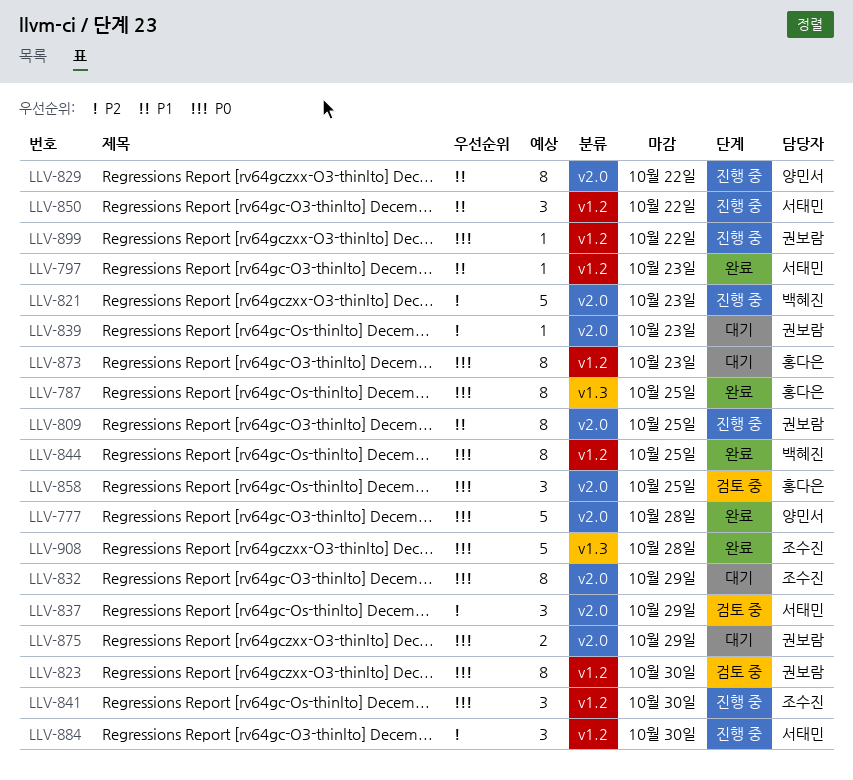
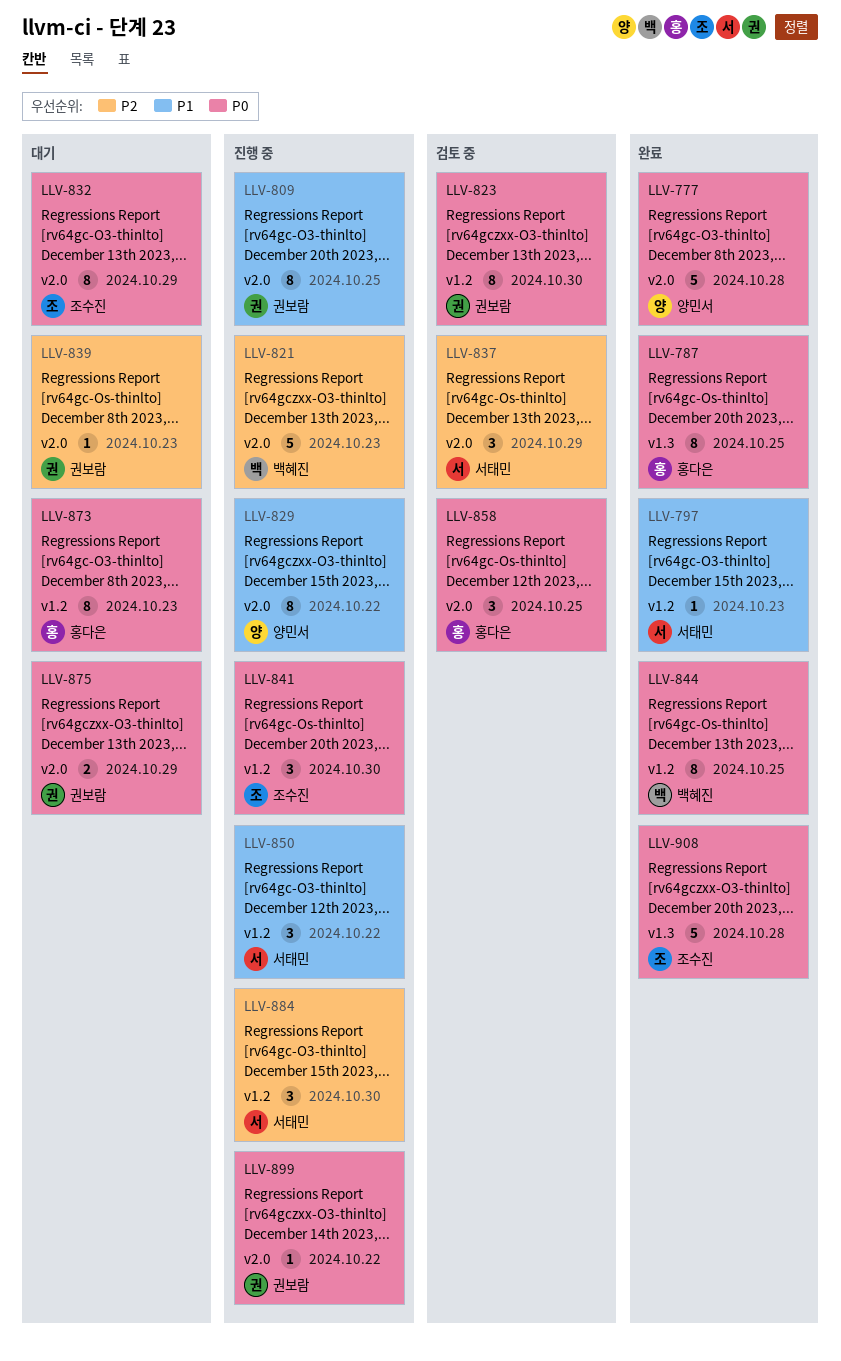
LLV-899, label: v1.2 -> v2.0

